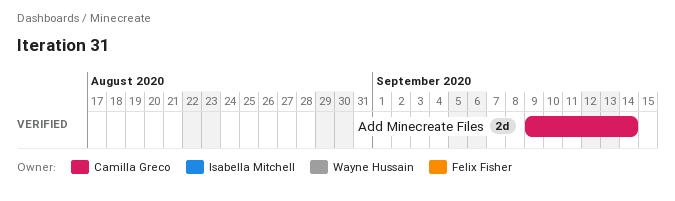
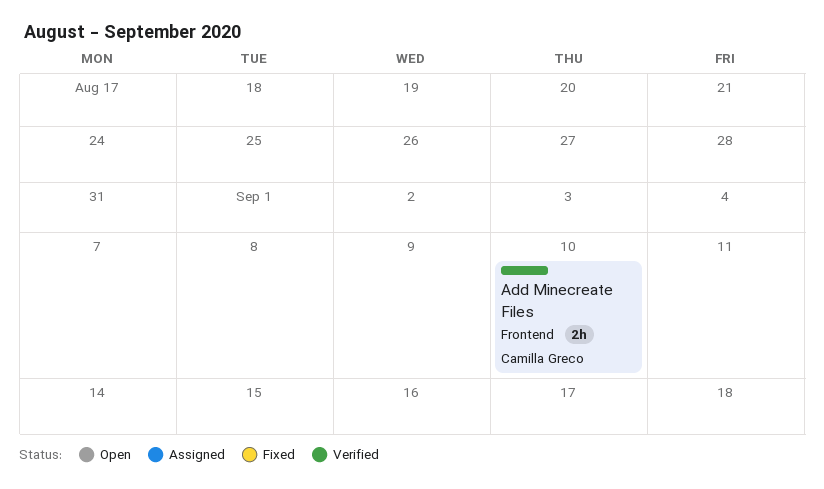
Add Minecreate Files, estimate: 2d -> 2h
Add Minecreate Files, due: Sep 14 -> Sep 10

